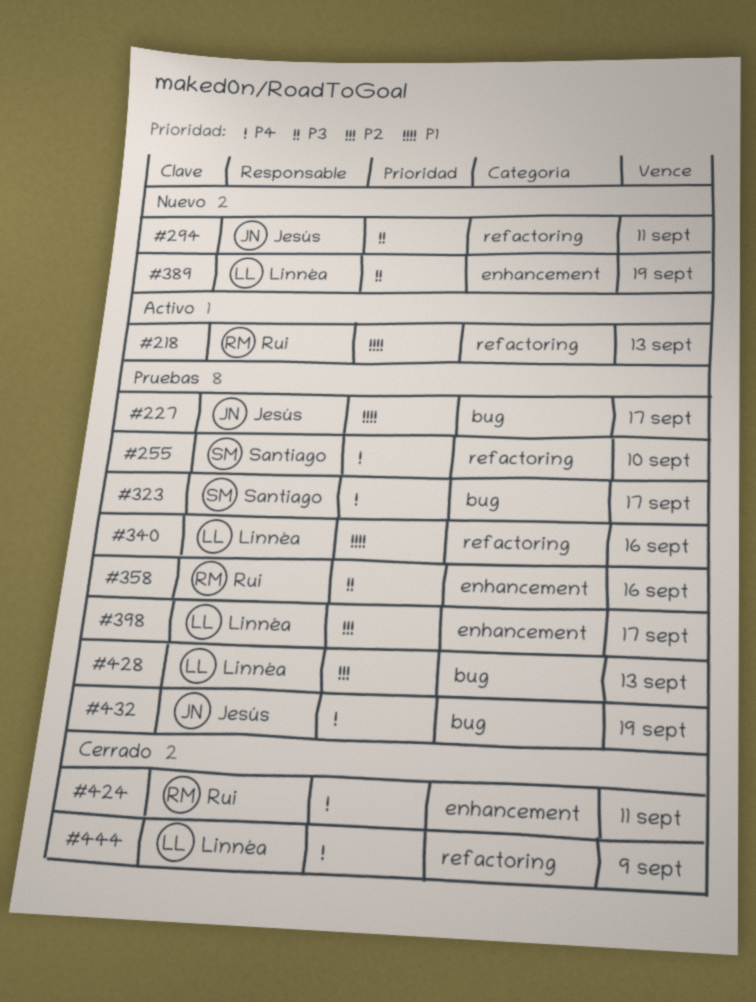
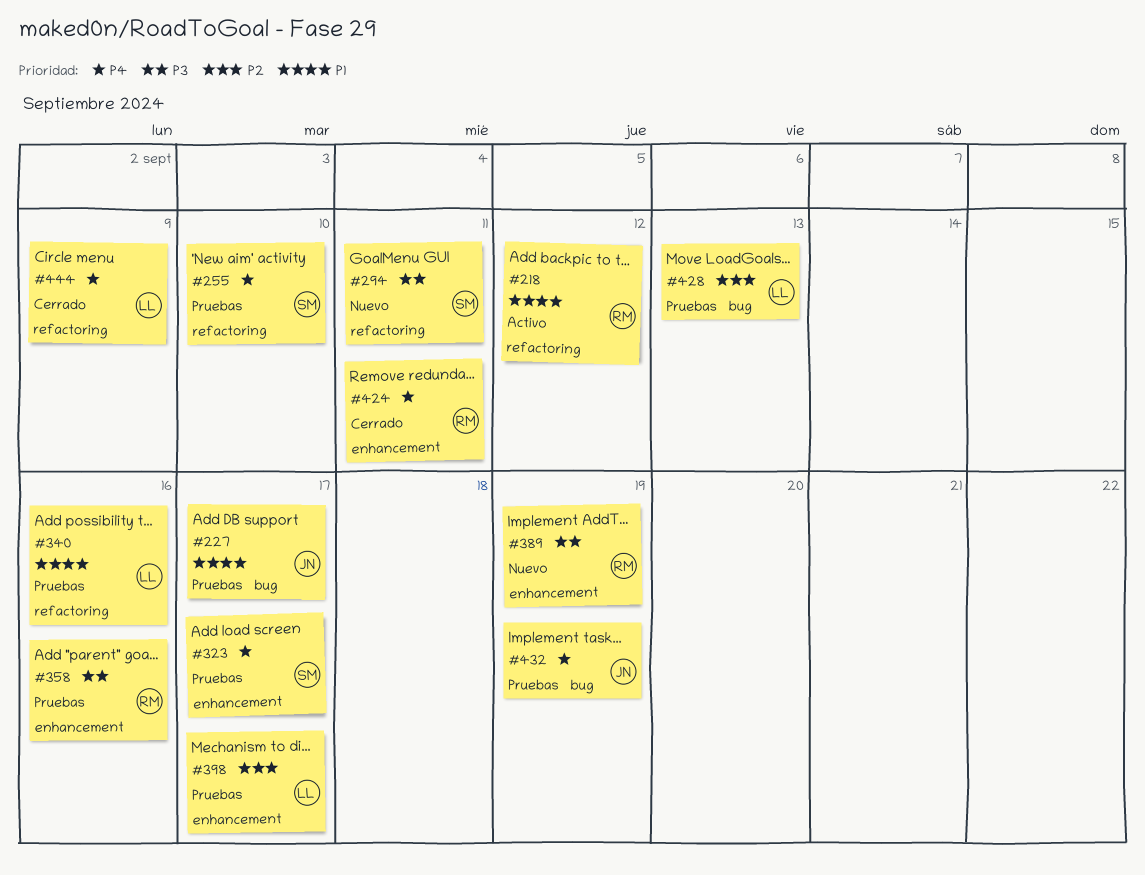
#218, due: Sep 13 -> Sep 12
#294, owner: Jesús -> Santiago
#323, label: bug -> enhancement
#389, owner: Linnéa -> Rui

